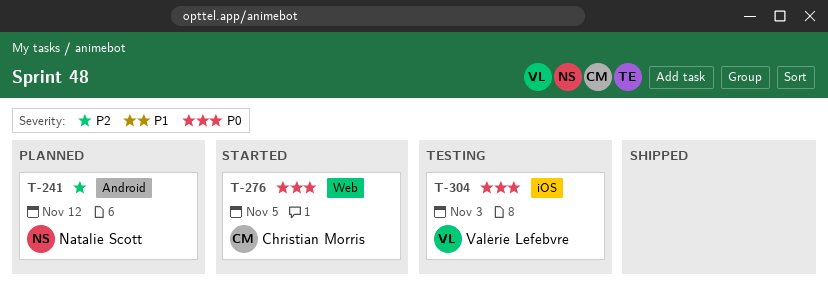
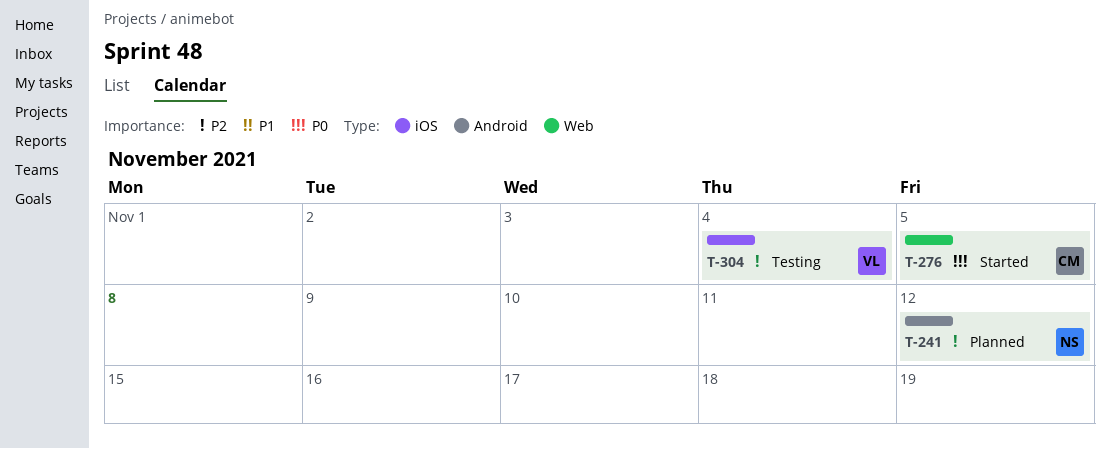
T-304, priority: P0 -> P2
T-304, due: Nov 3 -> Nov 4

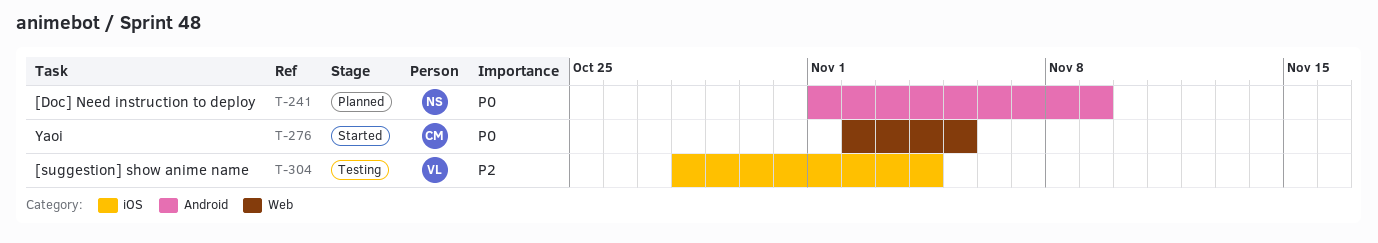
T-241, priority: P2 -> P0
T-241, due: Nov 12 -> Nov 9

